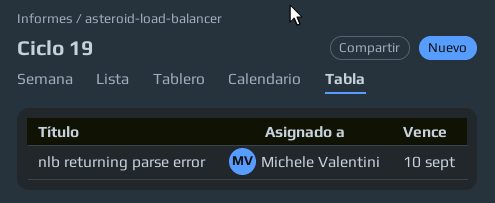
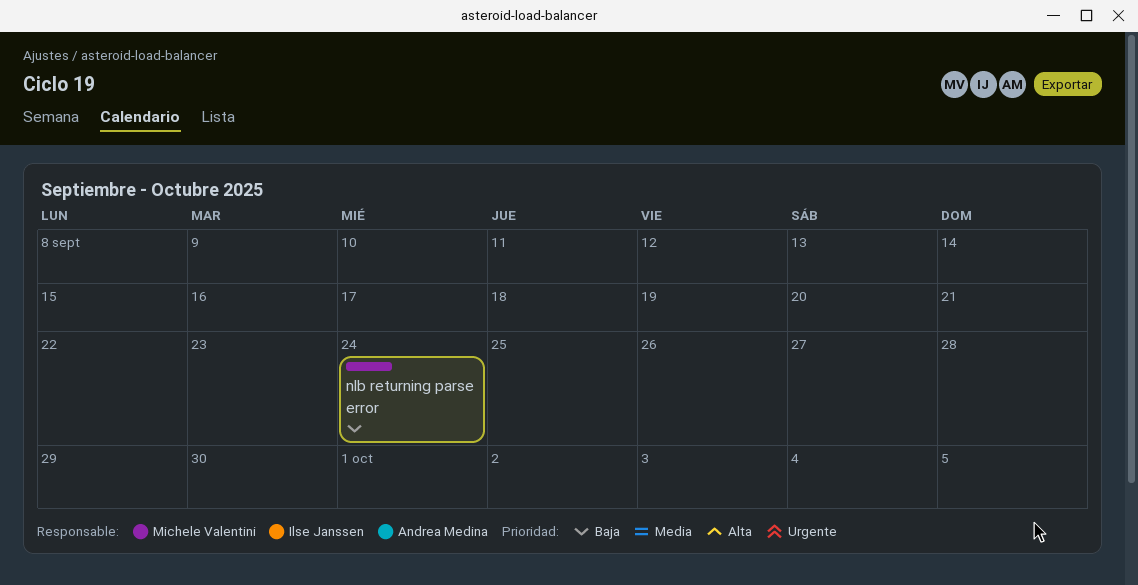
nlb returning parse error, due: Sep 10 -> Sep 24

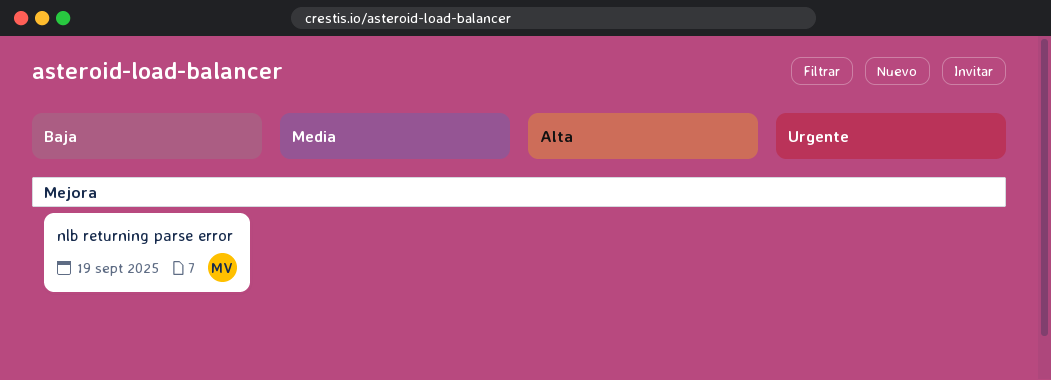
nlb returning parse error, due: Sep 24 -> Sep 19

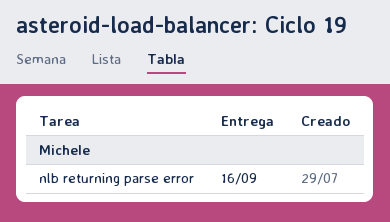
nlb returning parse error, due: Sep 19 -> Sep 16

